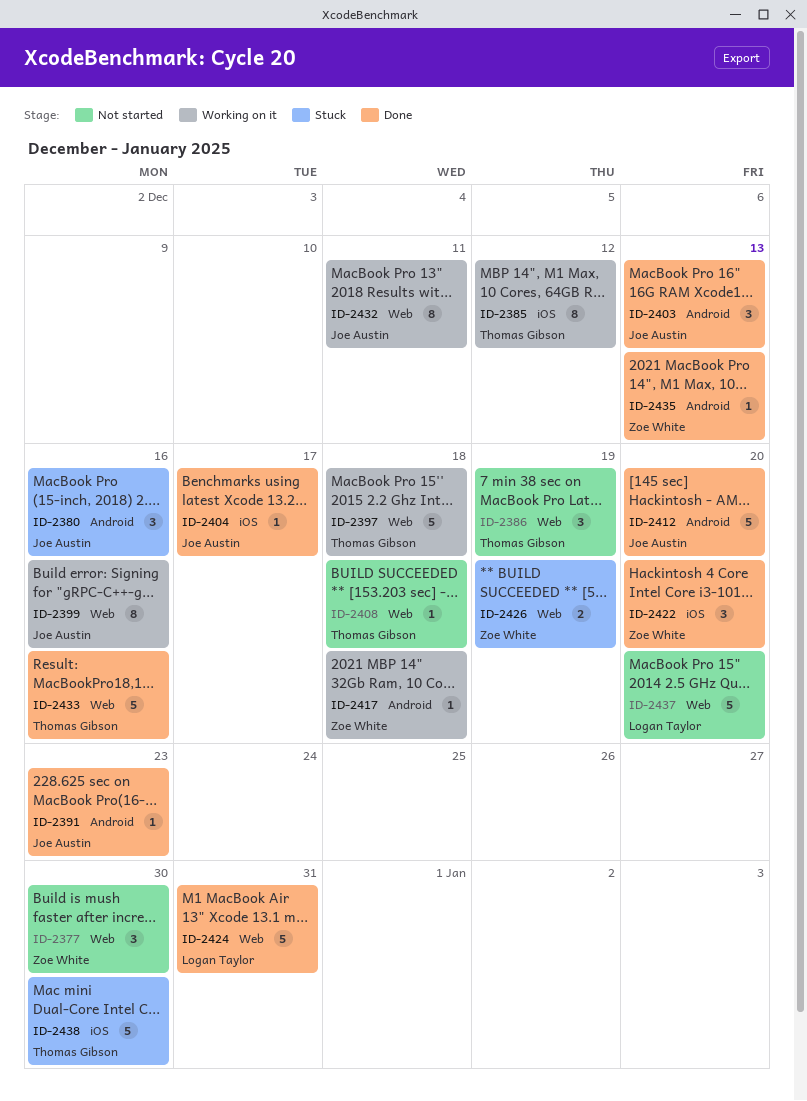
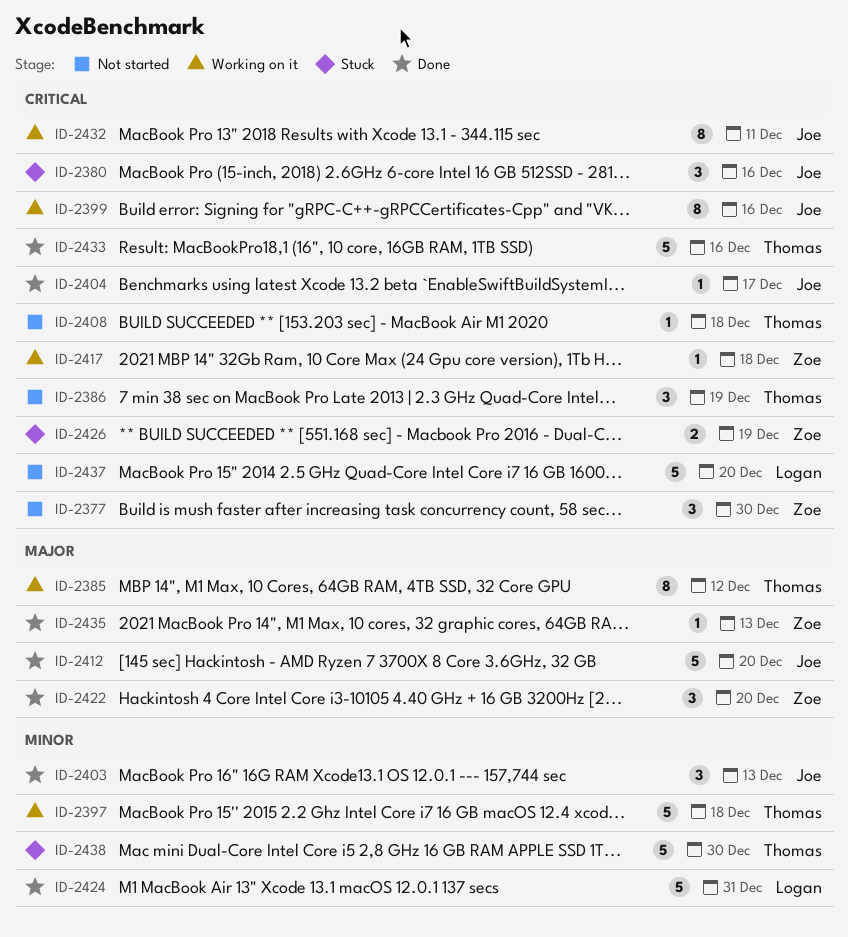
ID-2391: present -> none

